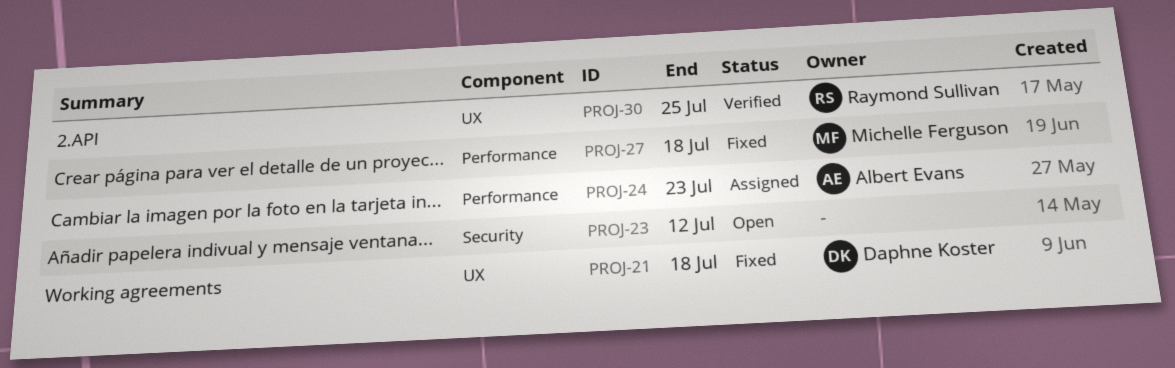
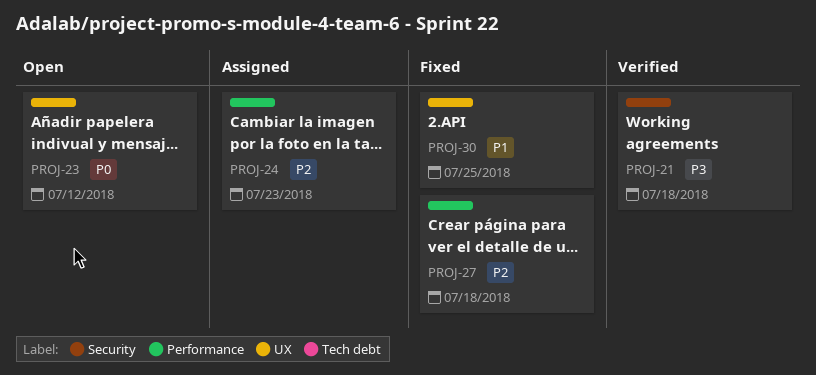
PROJ-21, status: Fixed -> Verified
PROJ-21, label: UX -> Security
PROJ-23, label: Security -> UX
PROJ-30, status: Verified -> Fixed

